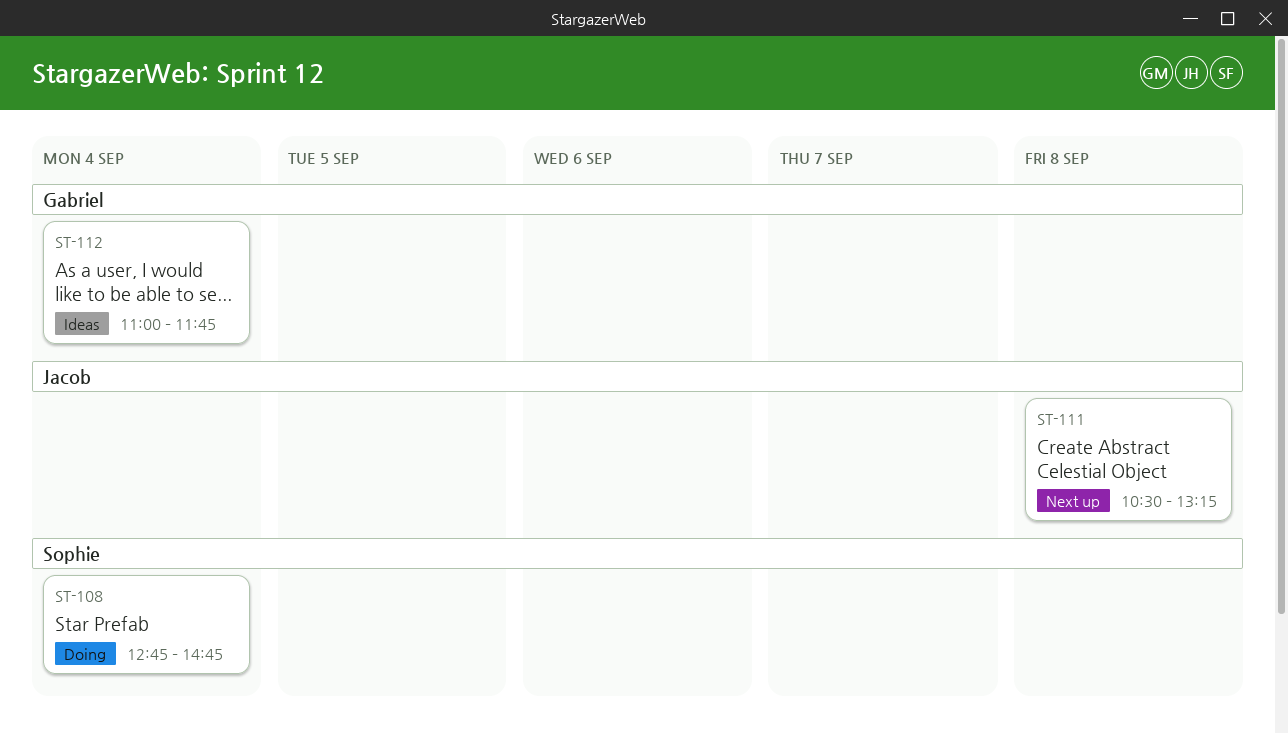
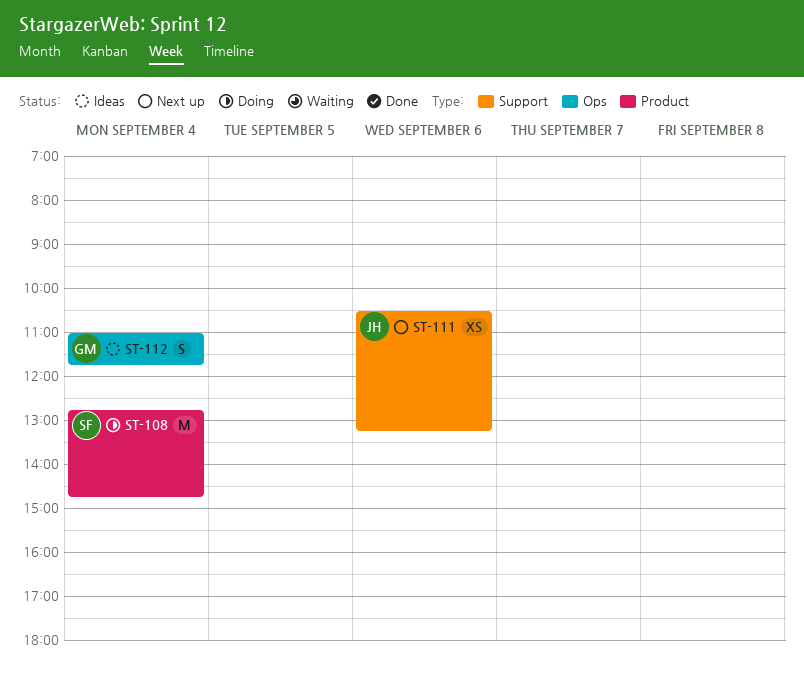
ST-111, day: Sep 8 -> Sep 6

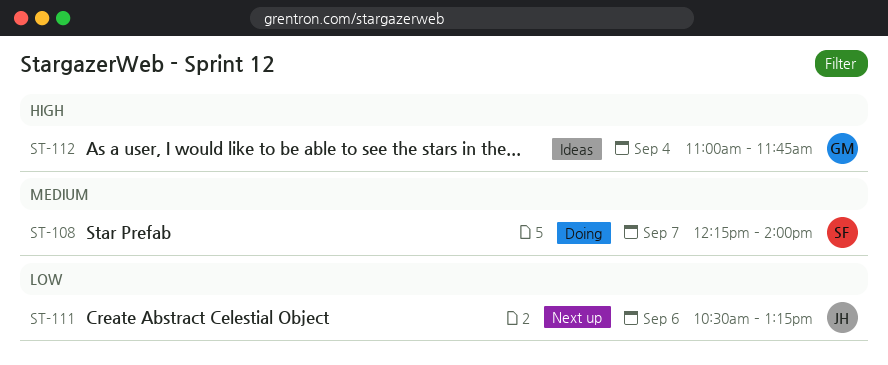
ST-108, day: Sep 4 -> Sep 7
ST-108, begins: 12:45 -> 12:15
ST-108, ends: 14:45 -> 14:00

